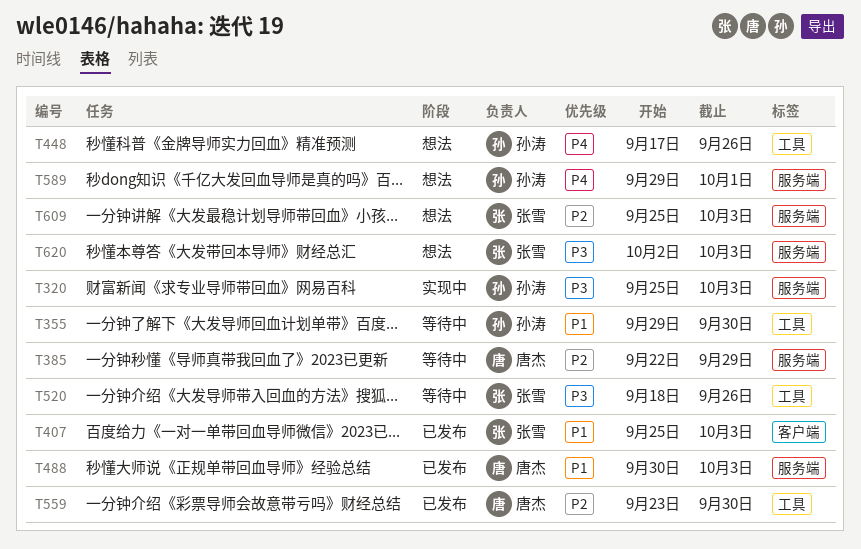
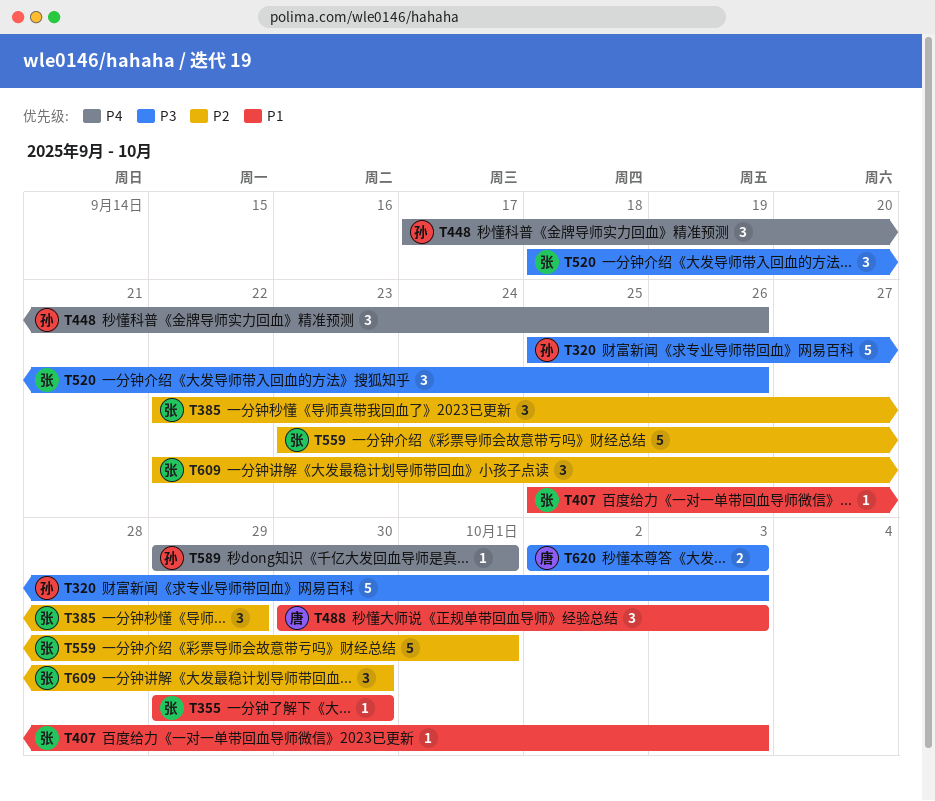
T355, owner: 孙涛 -> 张雪
T385, owner: 唐杰 -> 张雪
T559, owner: 唐杰 -> 张雪
T559, due: Sep 30 -> Oct 1
T609, start: Sep 25 -> Sep 22
T609, due: Oct 3 -> Sep 30
T620, owner: 张雪 -> 唐杰

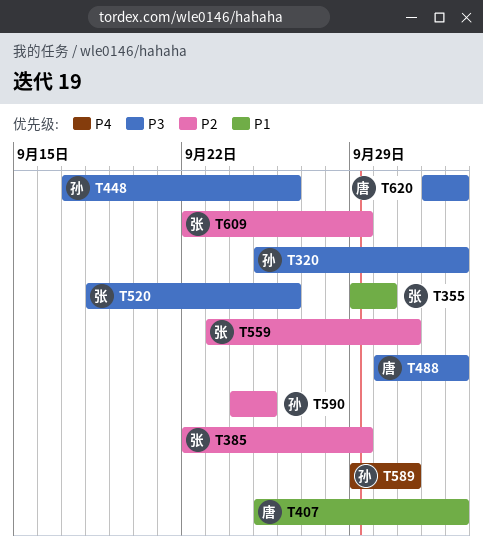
T407, owner: 张 -> 唐
T448, priority: P4 -> P3
T488, priority: P1 -> P3
T590: none -> present
T609, due: Sep 30 -> Sep 29

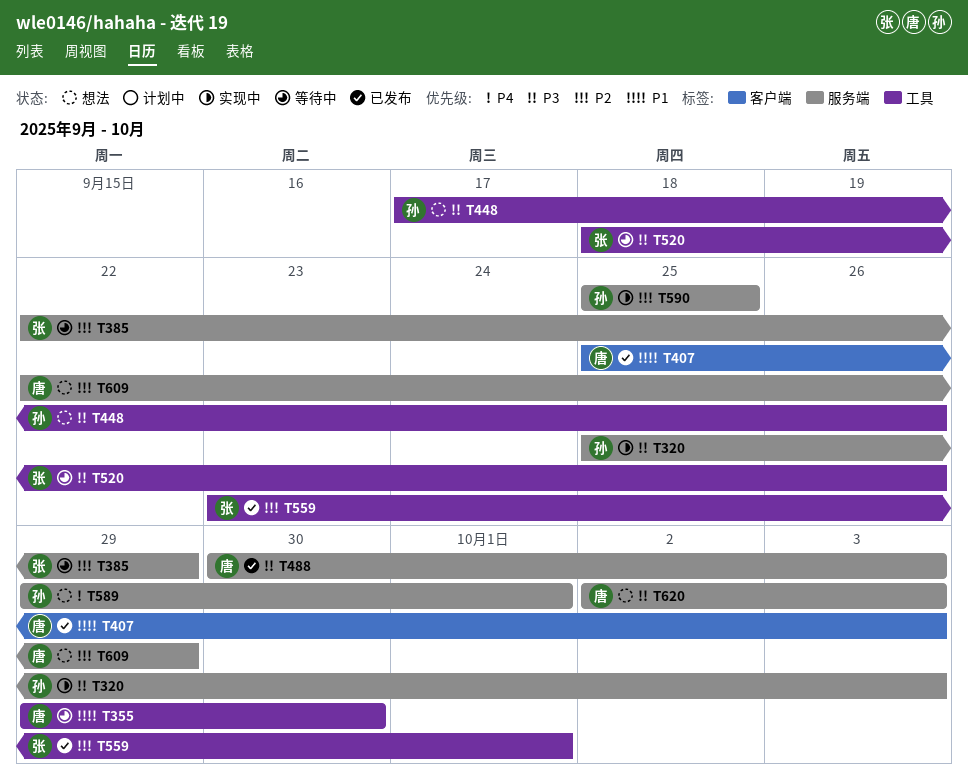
T355, owner: 张 -> 唐
T590, start: Sep 24 -> Sep 25
T609, owner: 张 -> 唐

